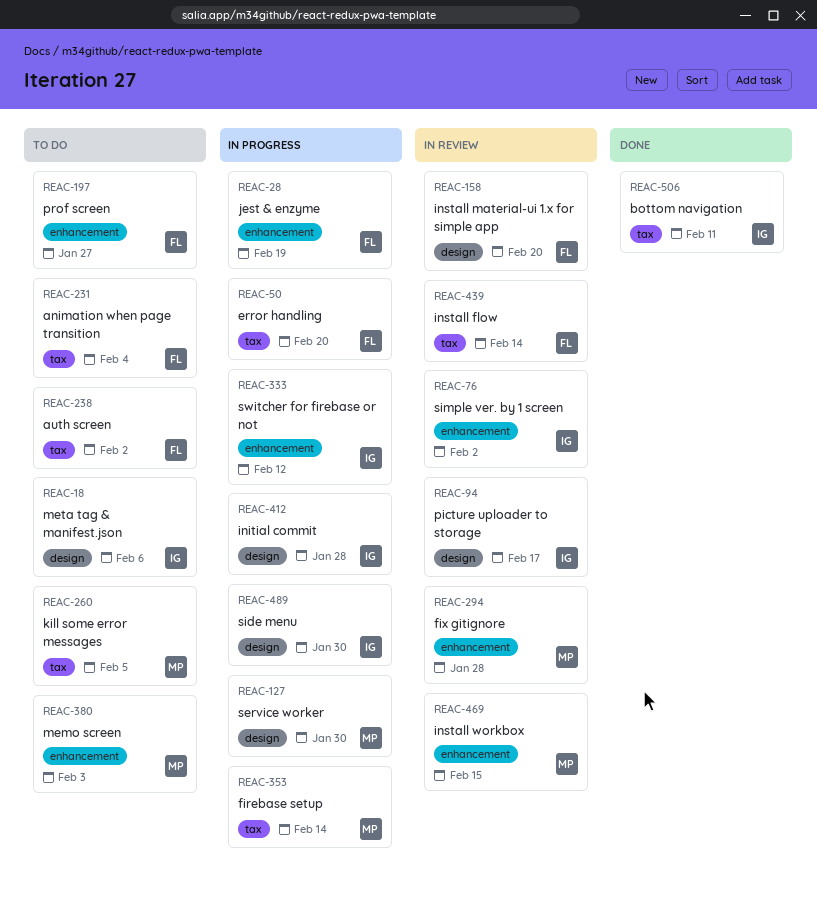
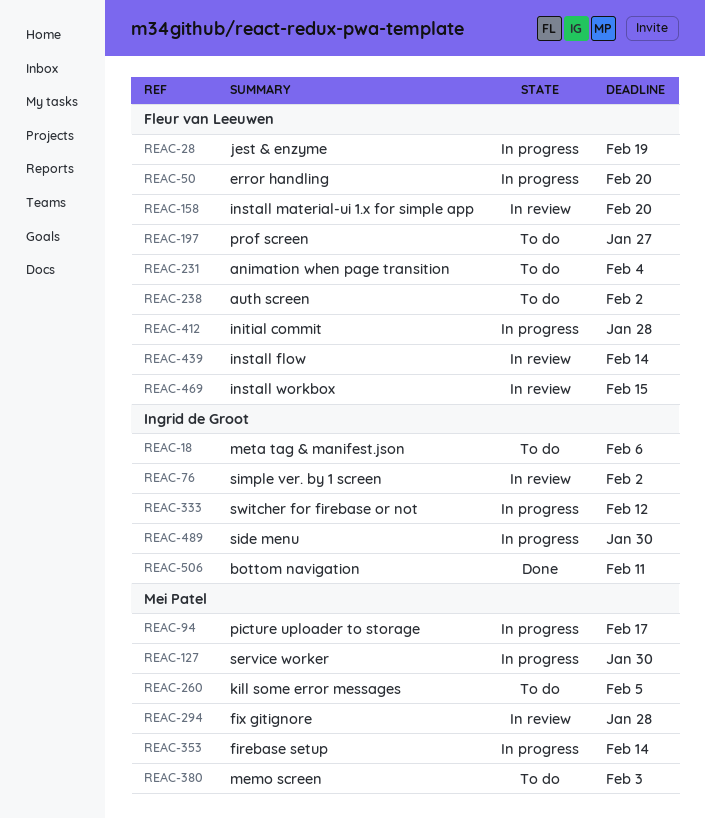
REAC-94, status: In review -> In progress
REAC-94, owner: Ingrid de Groot -> Mei Patel
REAC-412, owner: Ingrid de Groot -> Fleur van Leeuwen
REAC-469, owner: Mei Patel -> Fleur van Leeuwen

